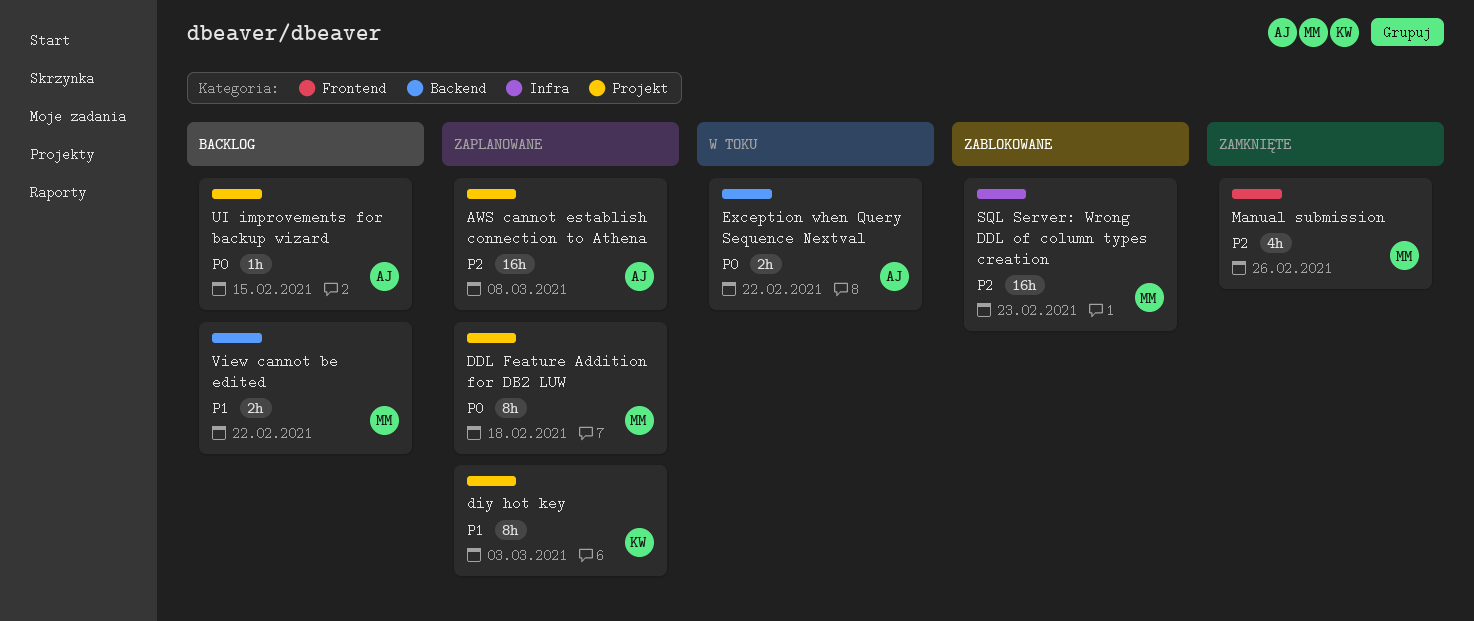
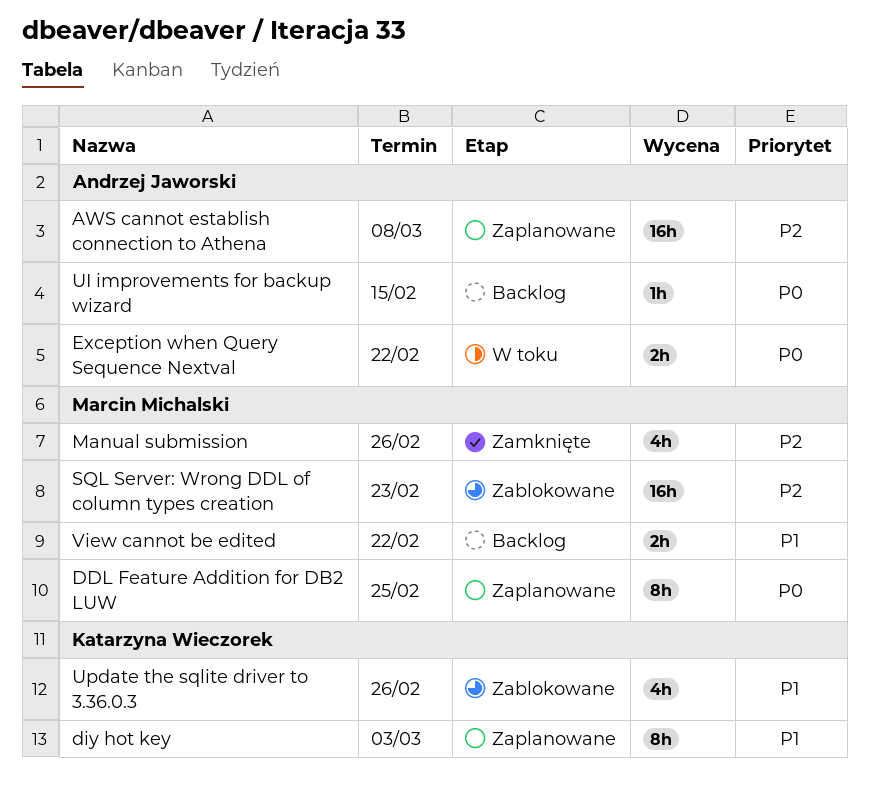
DDL Feature Addition for DB2 LUW, due: Feb 18 -> Feb 25
Update the sqlite driver to 3.36.0.3: none -> present

